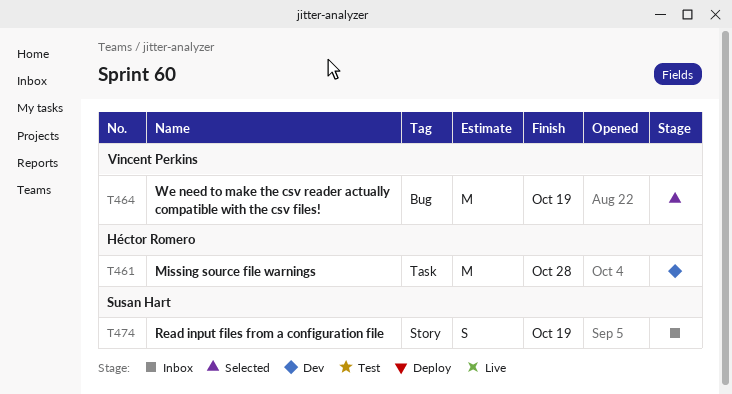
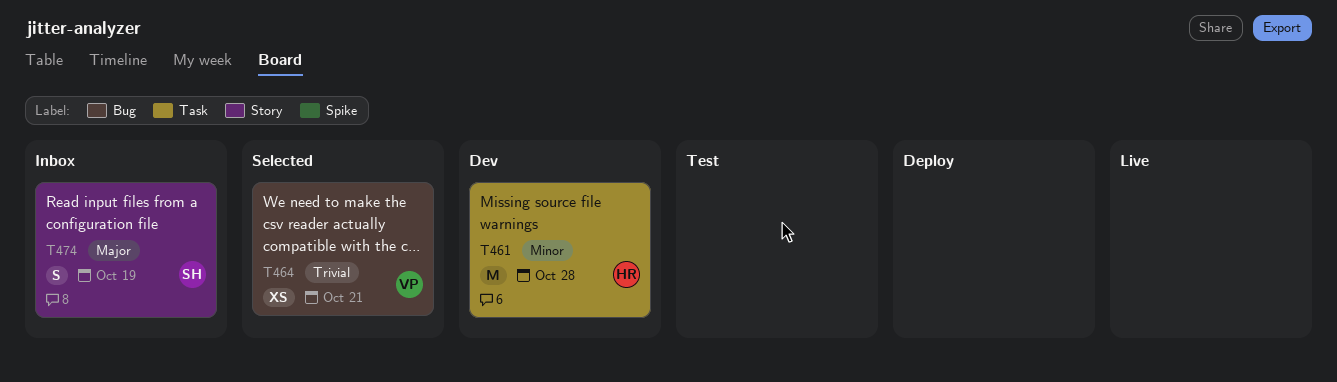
T464, estimate: M -> XS
T464, due: Oct 19 -> Oct 21

